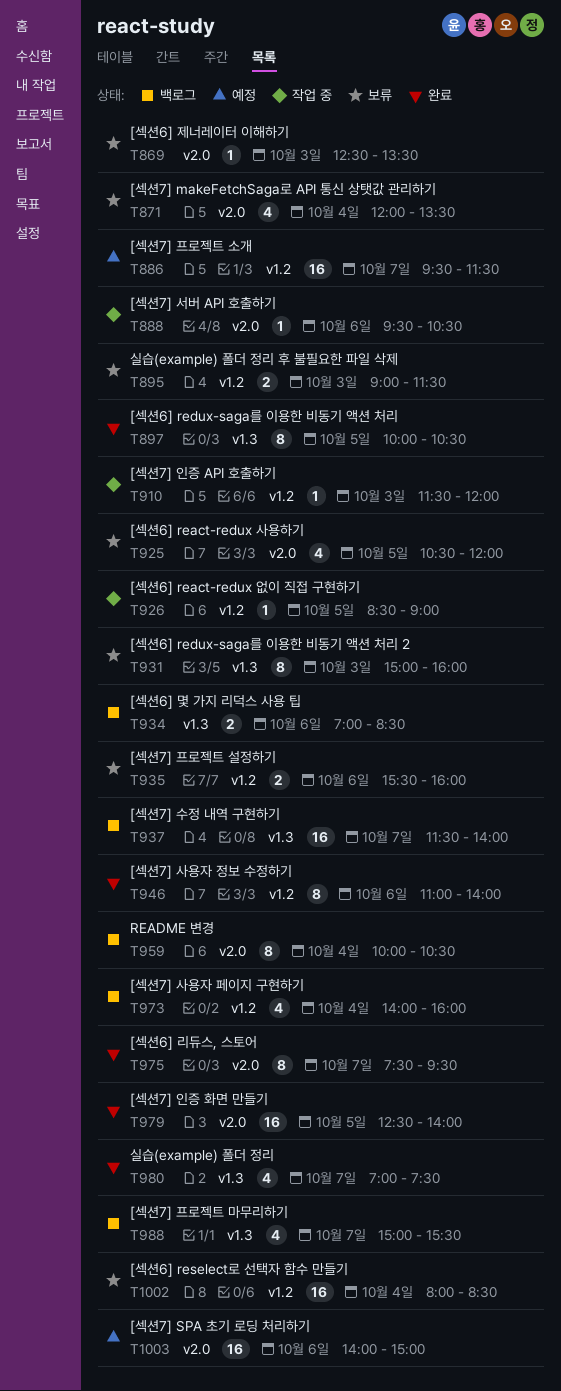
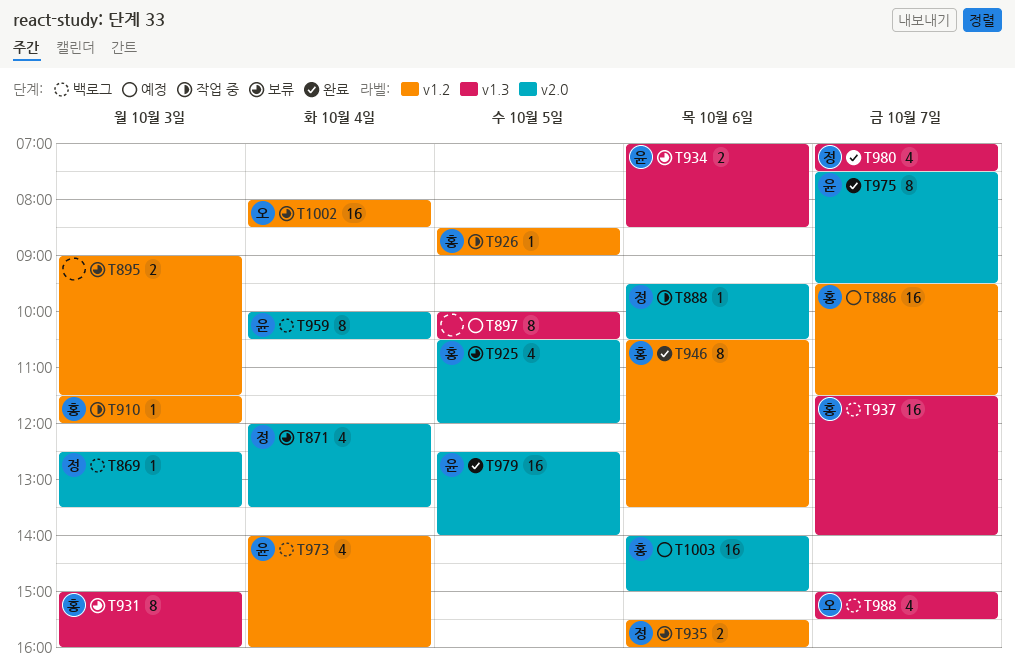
T869, status: 보류 -> 백로그
T897, status: 완료 -> 예정
T934, status: 백로그 -> 보류
T946, begins: 11:00 -> 10:30
T946, ends: 14:00 -> 13:30

